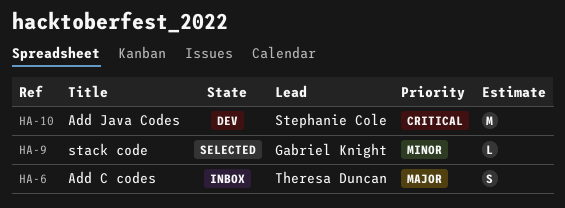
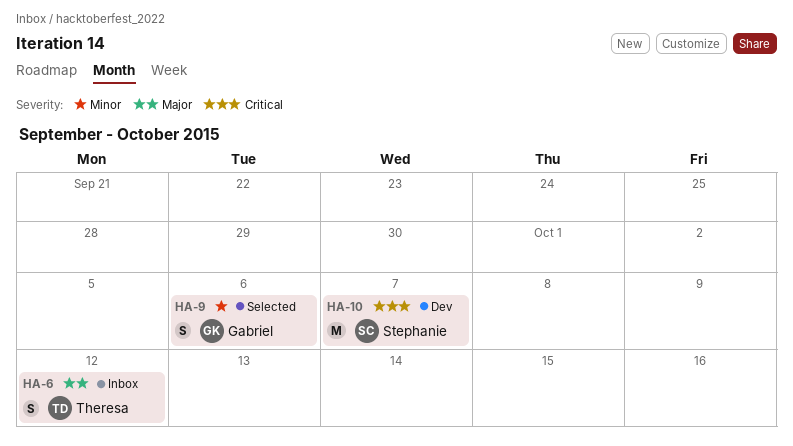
HA-9, estimate: L -> S

